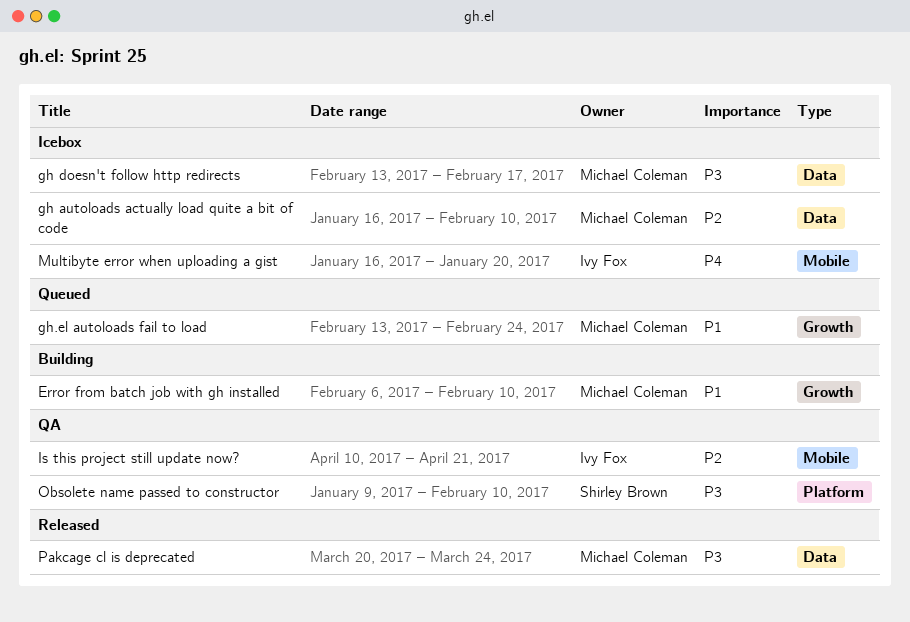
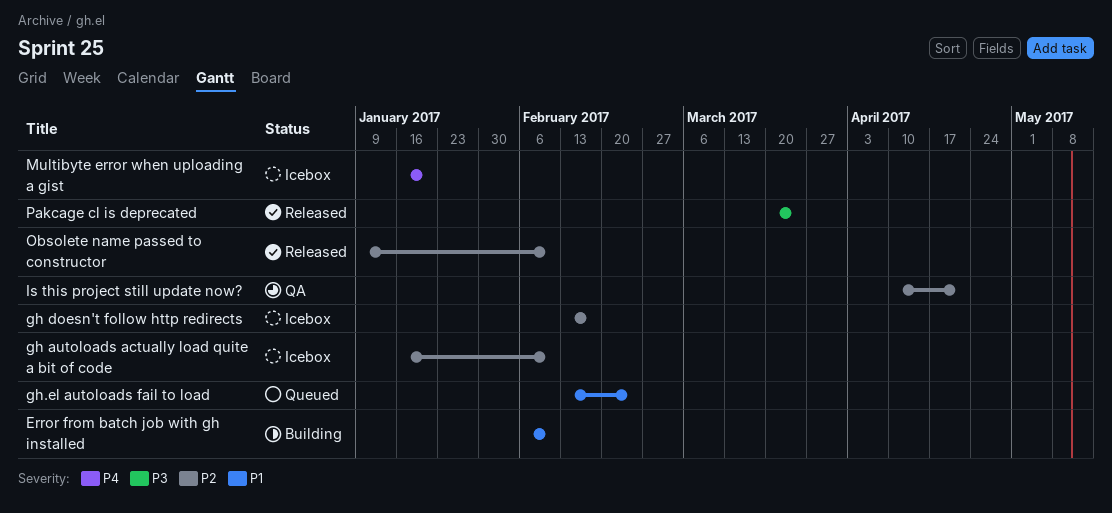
gh doesn't follow http redirects, priority: P3 -> P2
Obsolete name passed to constructor, status: QA -> Released
Obsolete name passed to constructor, priority: P3 -> P2

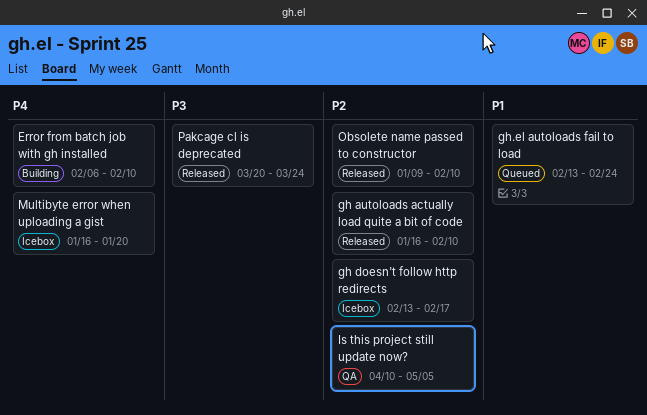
Error from batch job with gh installed, priority: P1 -> P4
gh autoloads actually load quite a bit of code, status: Icebox -> Released
Is this project still update now?, due: Apr 21 -> May 5

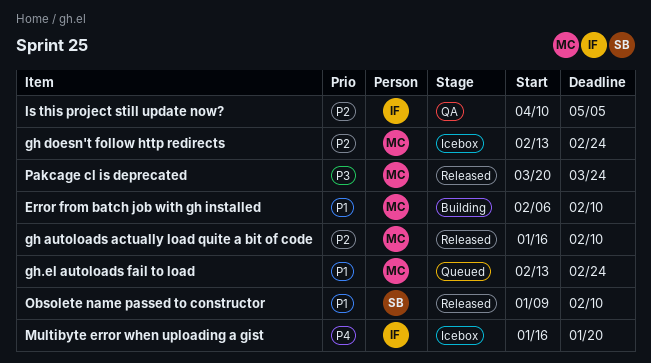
Error from batch job with gh installed, priority: P4 -> P1
gh doesn't follow http redirects, due: Feb 17 -> Feb 24
Obsolete name passed to constructor, priority: P2 -> P1

